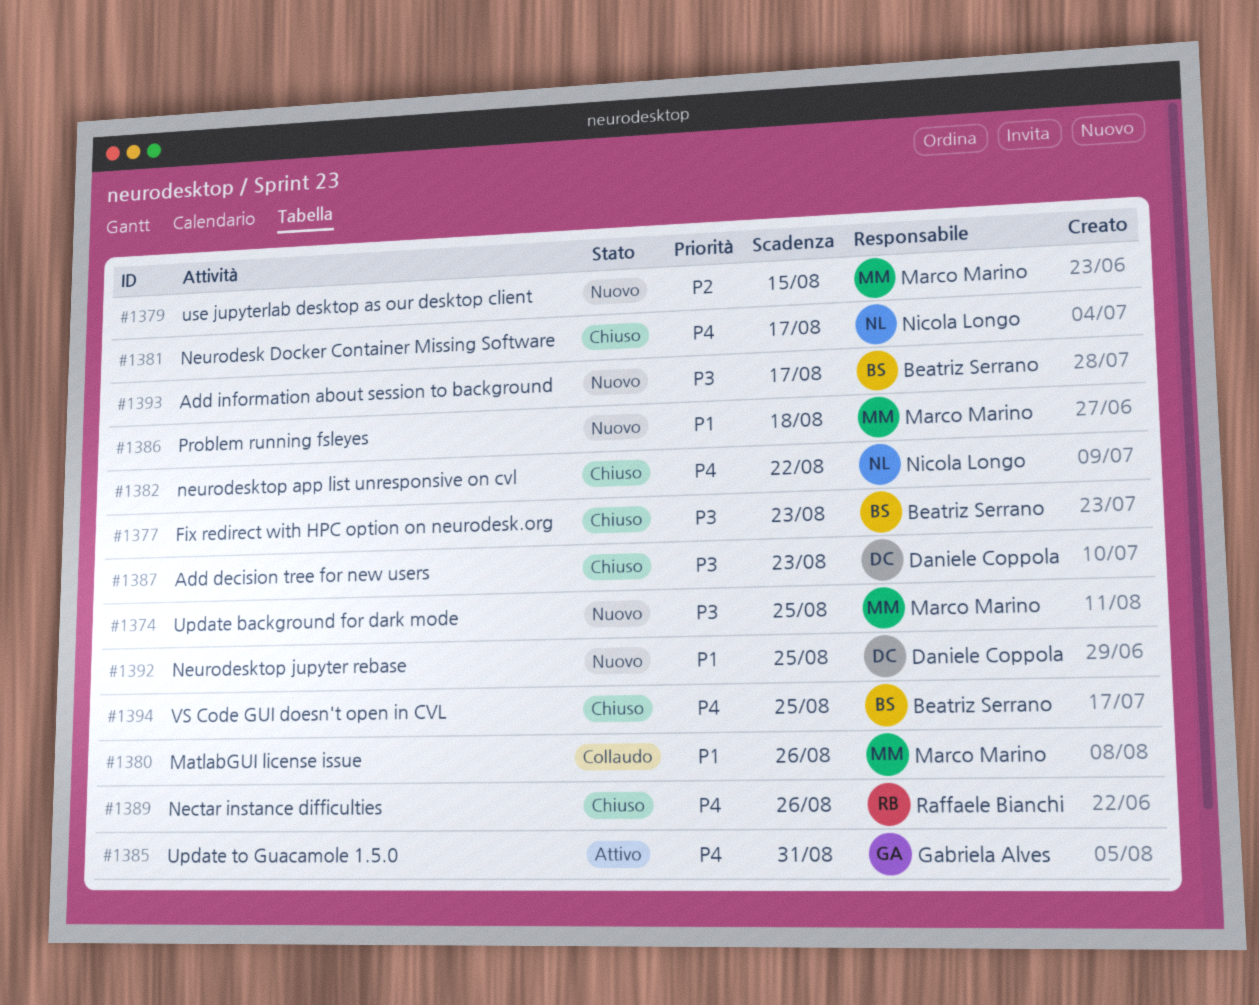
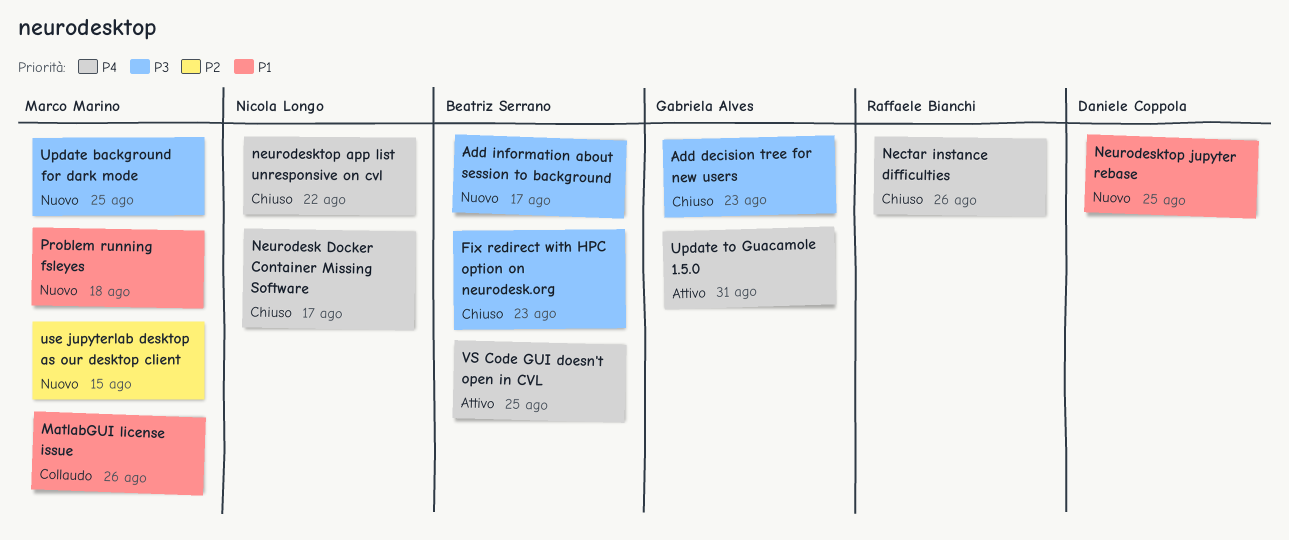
Add decision tree for new users, owner: Daniele Coppola -> Gabriela Alves
VS Code GUI doesn't open in CVL, status: Chiuso -> Attivo

